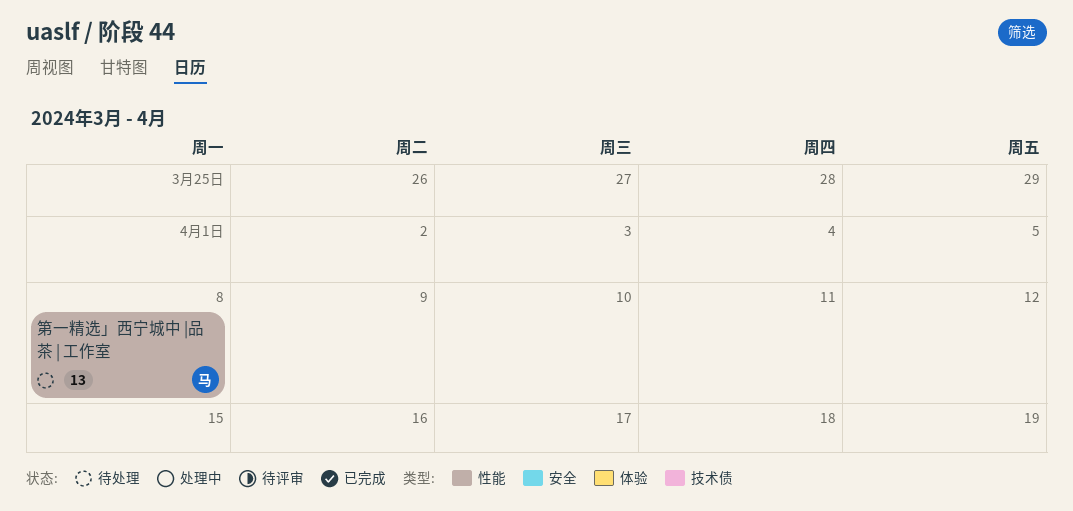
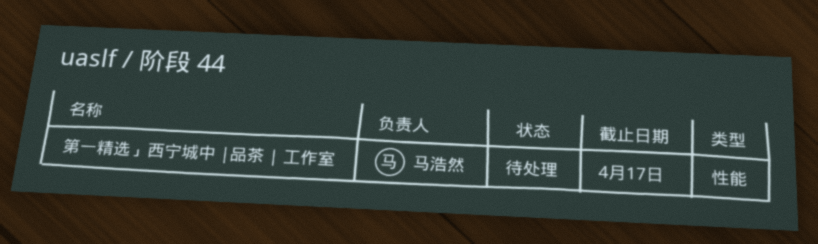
第一精选」西宁城中 |品茶 | 工作室, due: Apr 8 -> Apr 17

